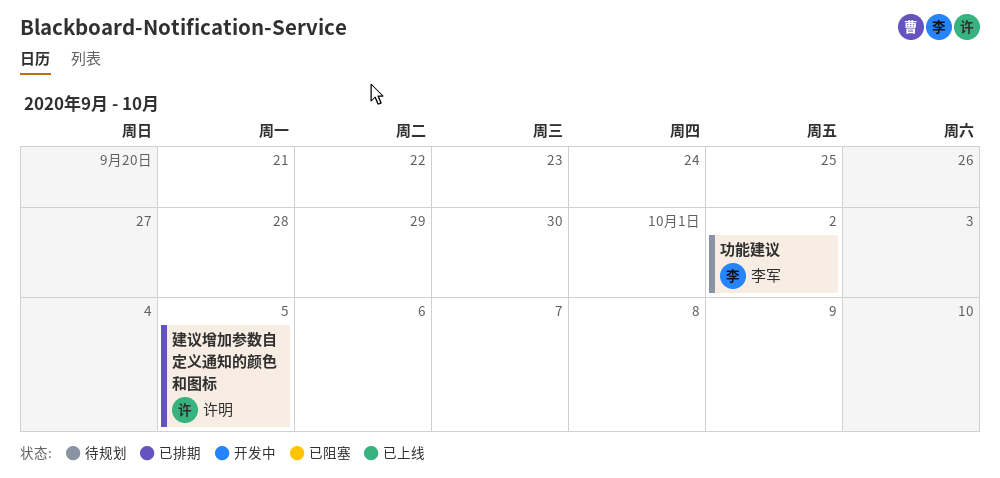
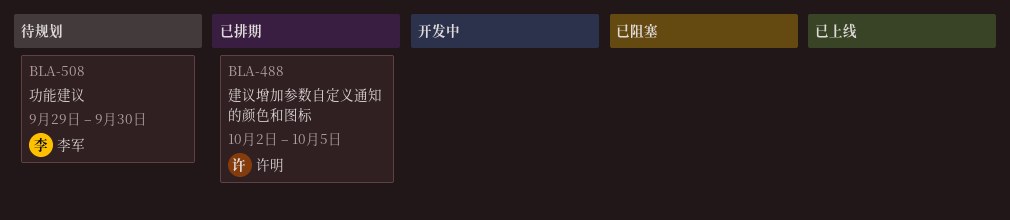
功能建议, due: Oct 2 -> Sep 30

